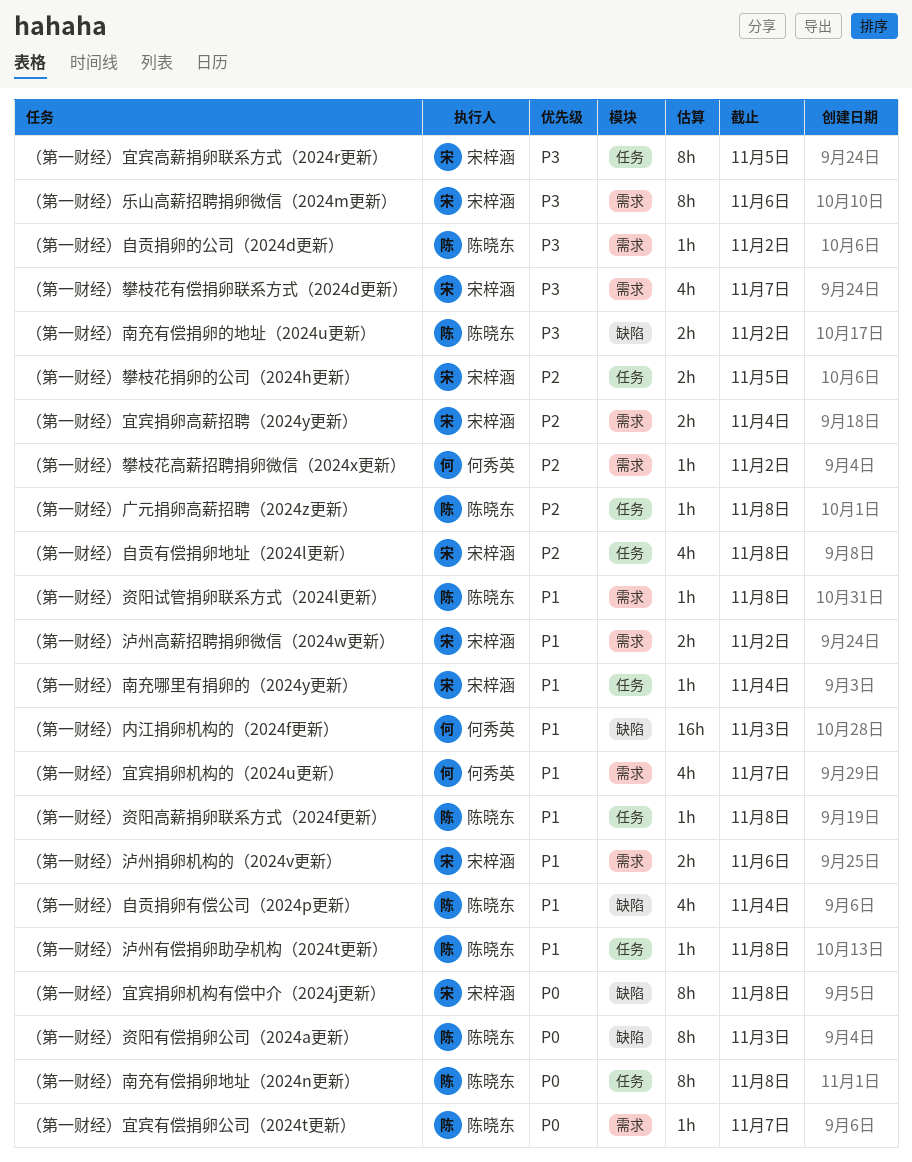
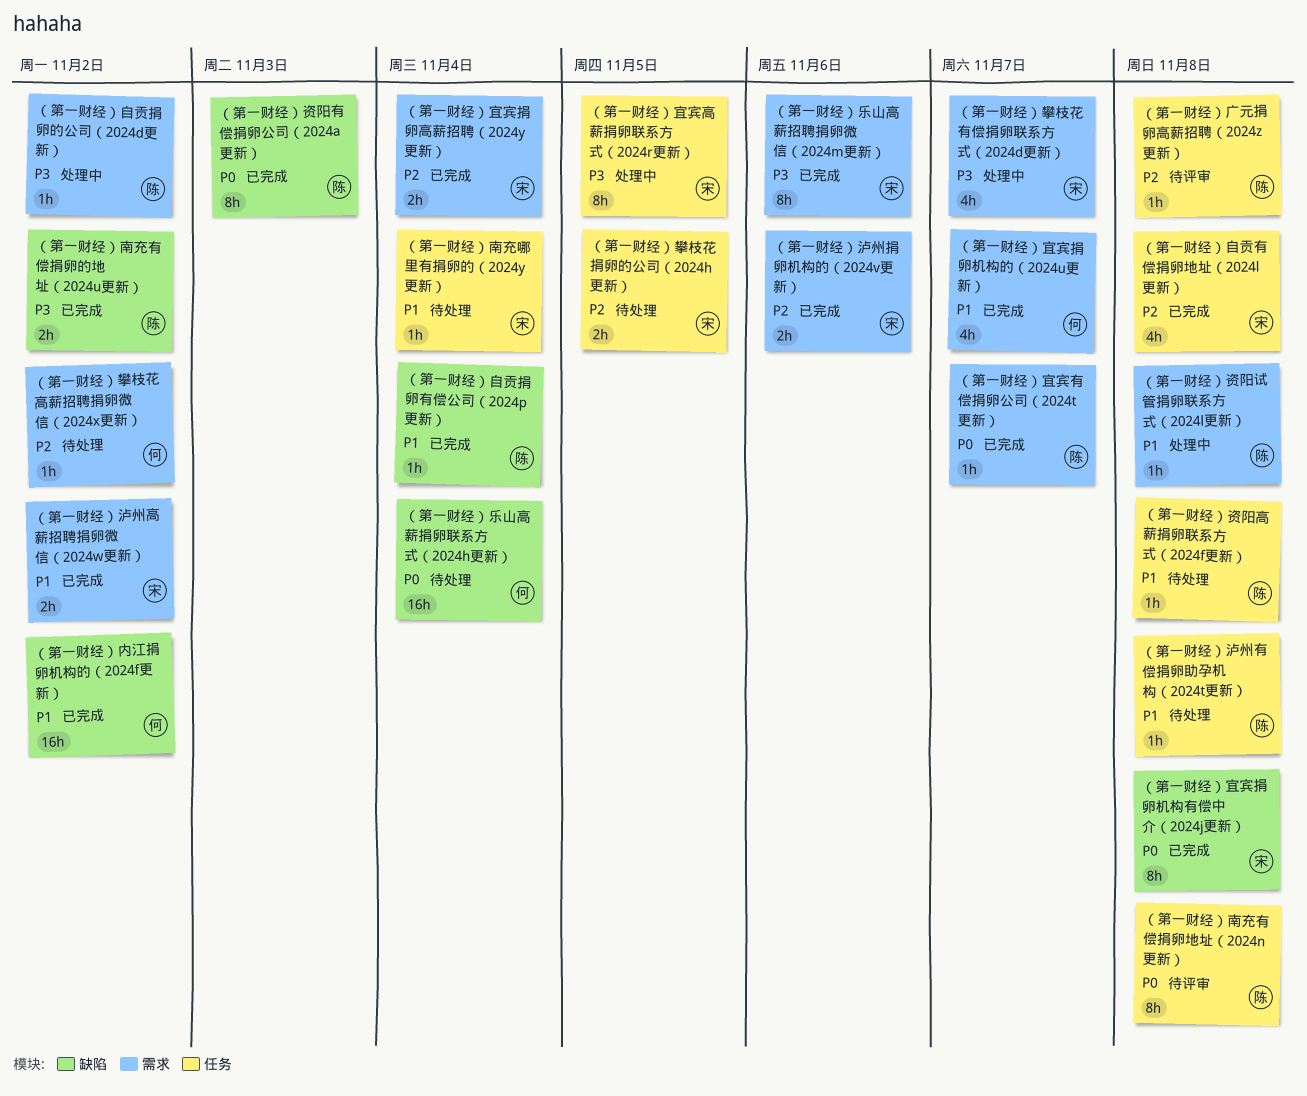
（第一财经）乐山高薪捐卵联系方式（2024h更新）: none -> present
（第一财经）内江捐卵机构的（2024f更新）, due: Nov 3 -> Nov 2
（第一财经）泸州捐卵机构的（2024v更新）, priority: P1 -> P2
（第一财经）自贡捐卵有偿公司（2024p更新）, estimate: 4h -> 1h

